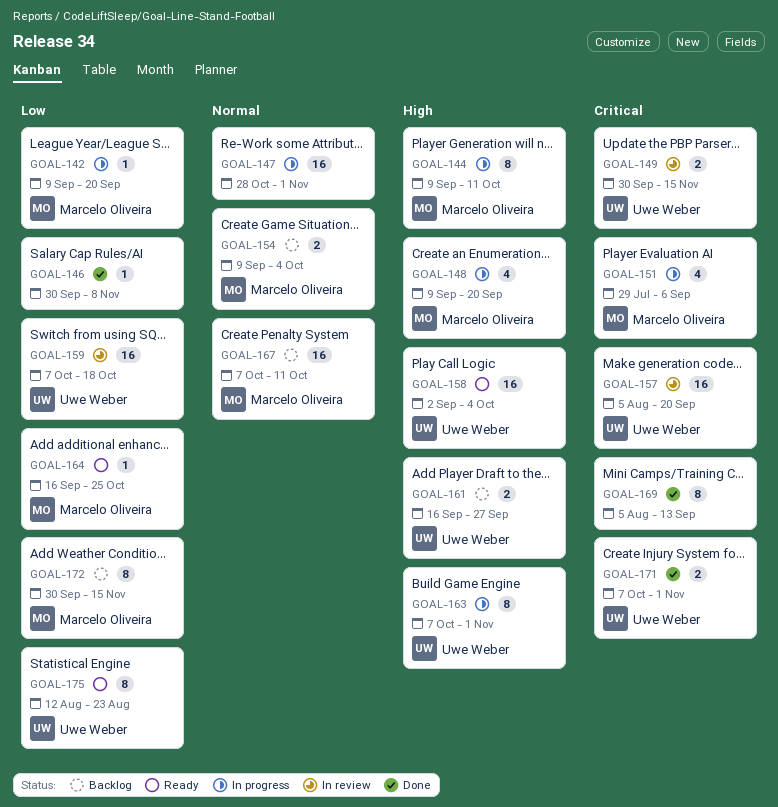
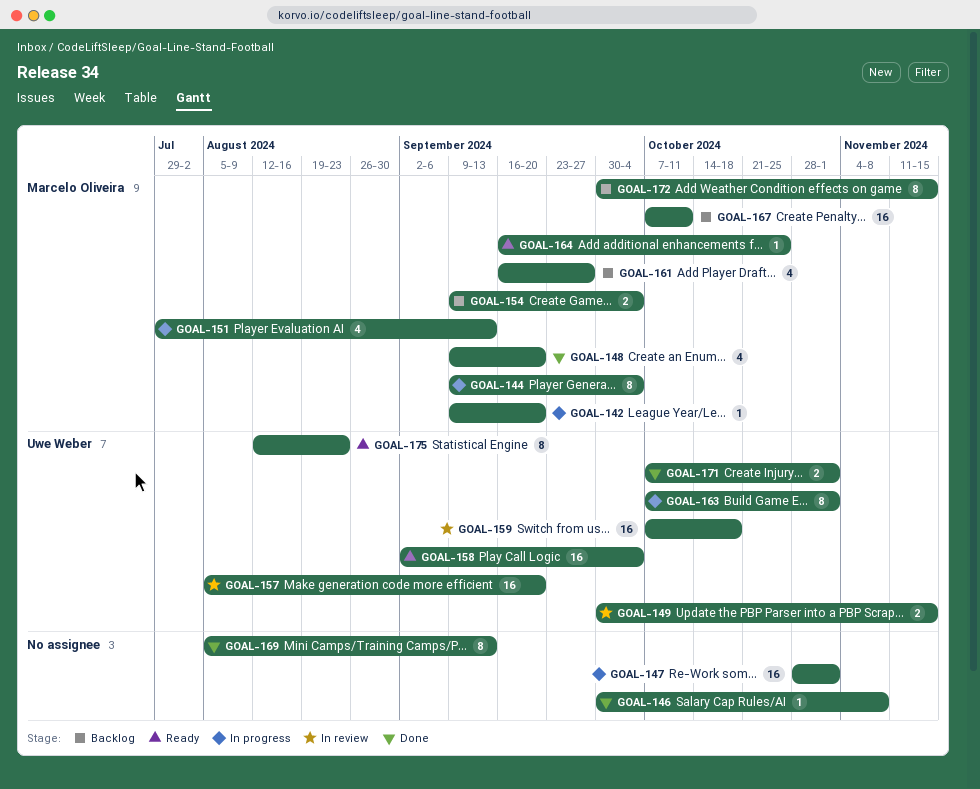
GOAL-144, due: Oct 11 -> Oct 4
GOAL-148, status: In progress -> Done
GOAL-151, due: Sep 6 -> Sep 13
GOAL-161, owner: Uwe Weber -> Marcelo Oliveira
GOAL-161, estimate: 2 -> 4

